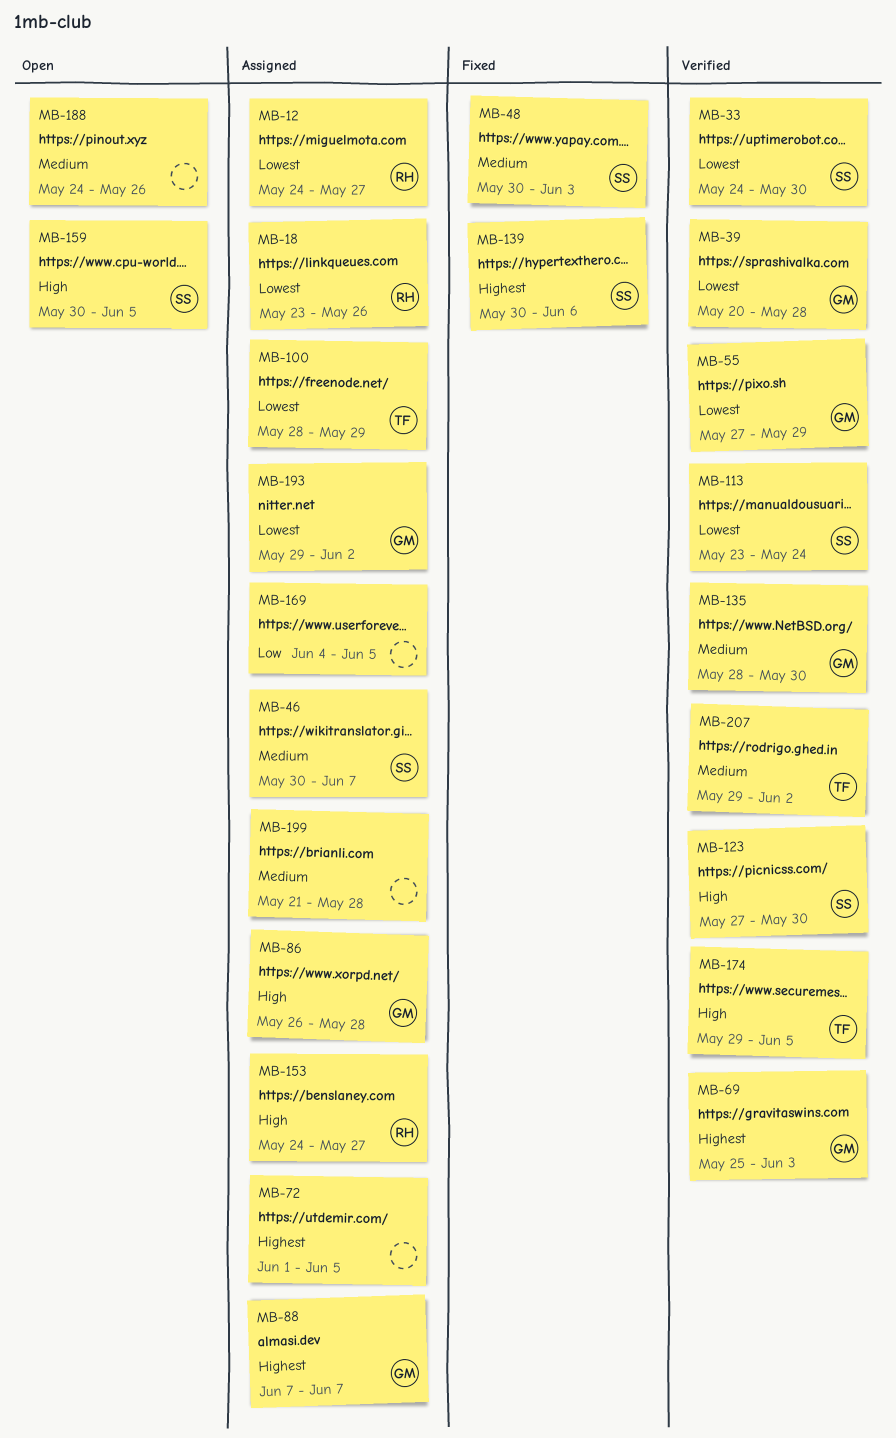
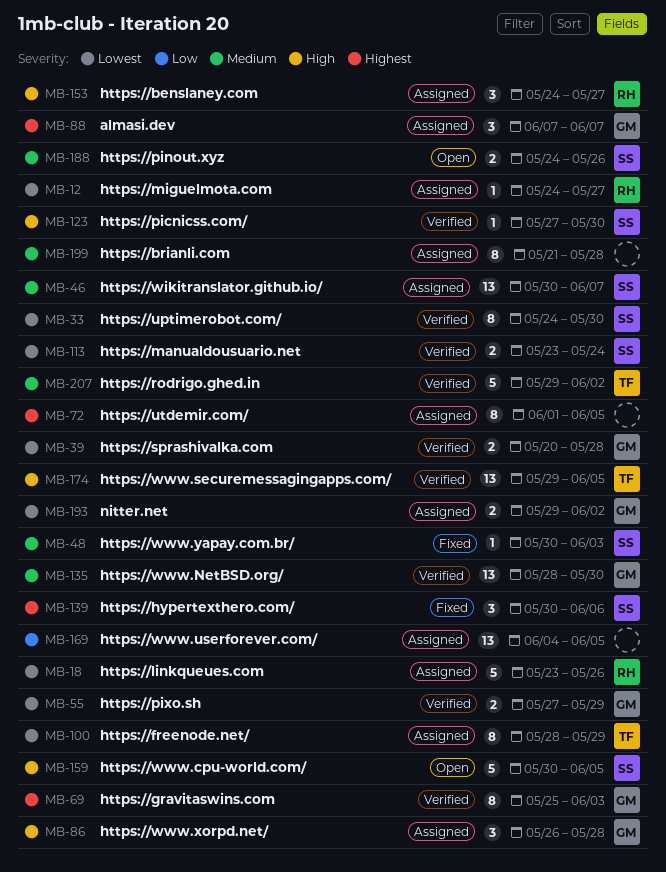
MB-188, owner: none -> SS

